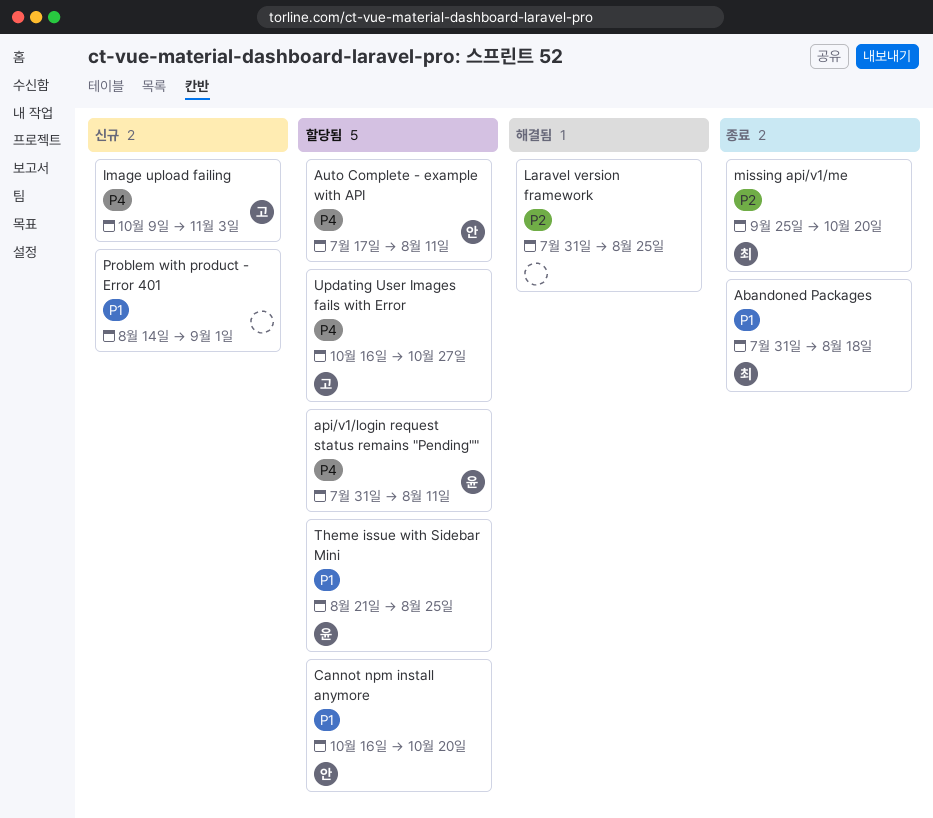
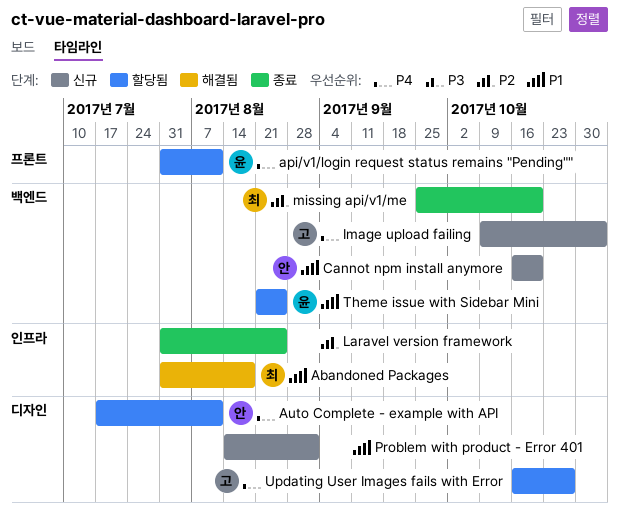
Abandoned Packages, status: 종료 -> 해결됨
Cannot npm install anymore, status: 할당됨 -> 신규
Laravel version framework, status: 해결됨 -> 종료

